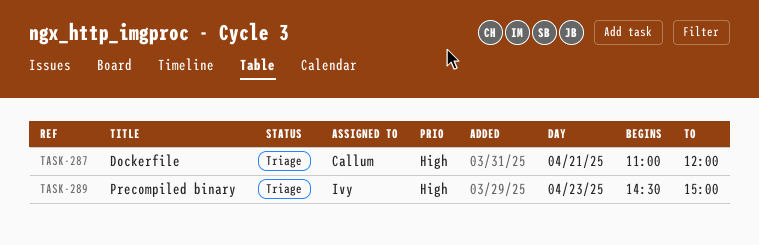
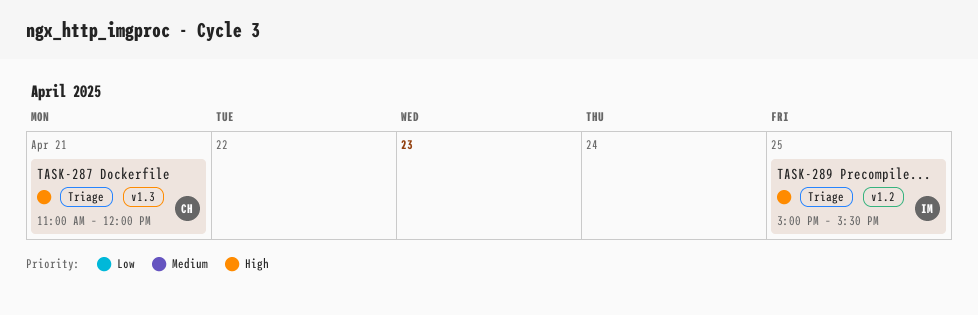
TASK-289, day: Apr 23 -> Apr 25
TASK-289, begins: 14:30 -> 15:00
TASK-289, ends: 15:00 -> 15:30

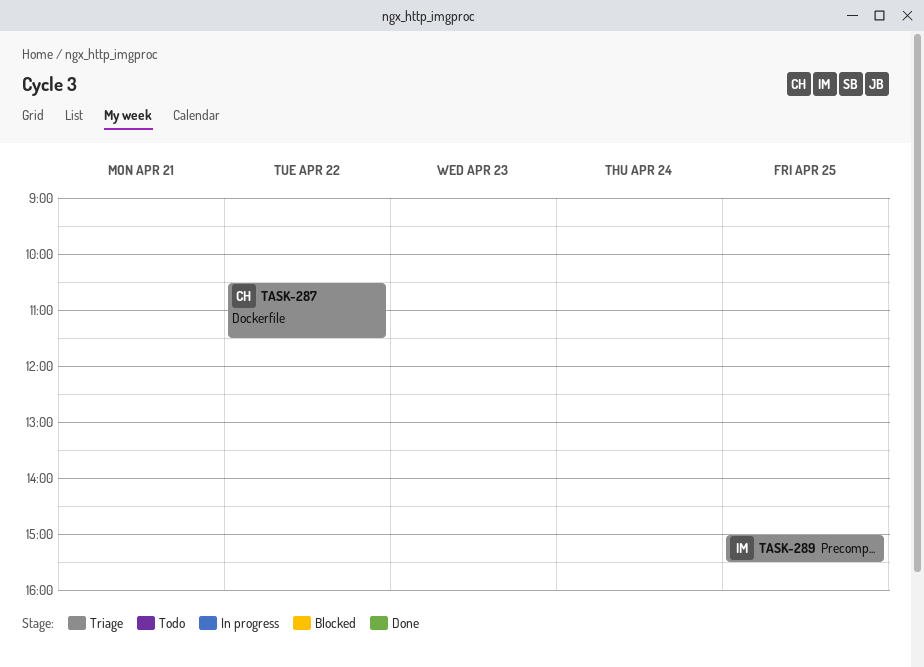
TASK-287, day: Apr 21 -> Apr 22
TASK-287, begins: 11:00 -> 10:30
TASK-287, ends: 12:00 -> 11:30

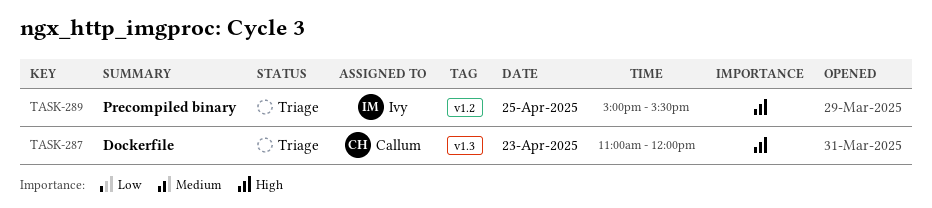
TASK-287, day: Apr 22 -> Apr 23
TASK-287, begins: 10:30 -> 11:00
TASK-287, ends: 11:30 -> 12:00

